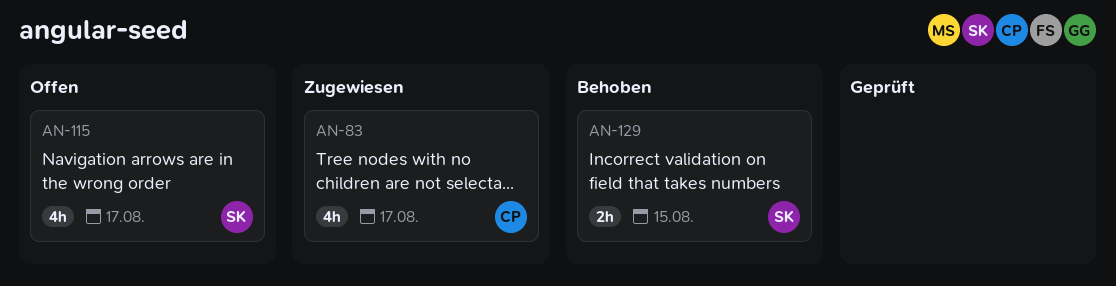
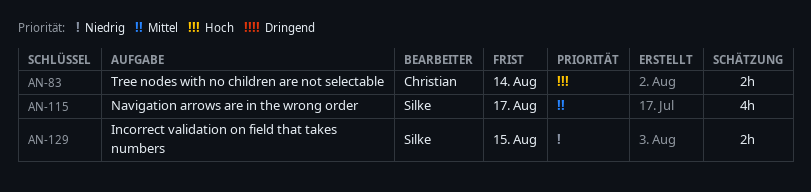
AN-83, estimate: 4h -> 2h
AN-83, due: Aug 17 -> Aug 14

